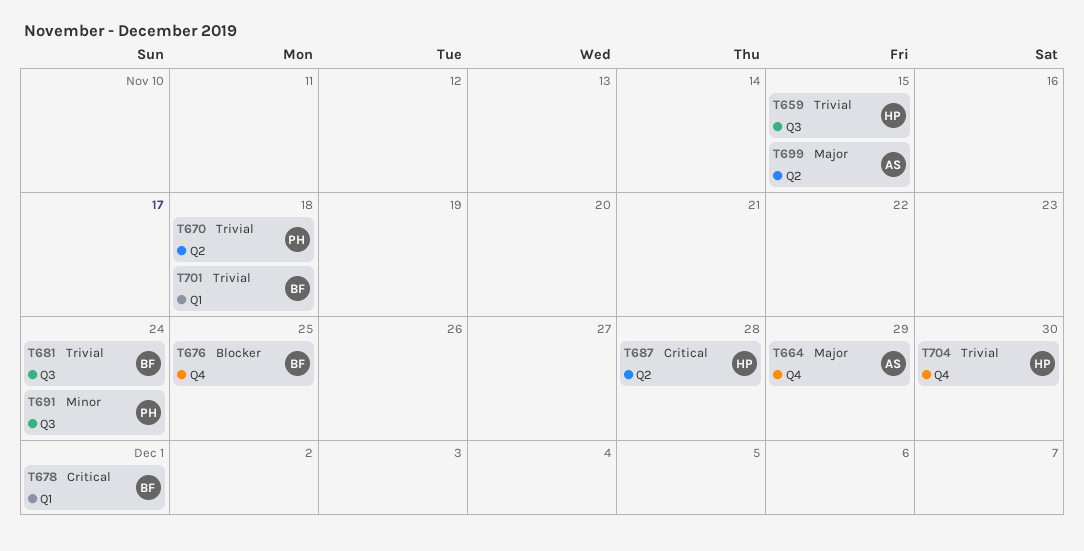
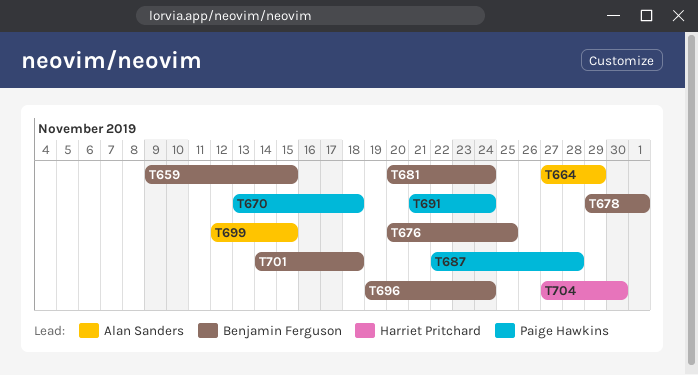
T659, owner: Harriet Pritchard -> Benjamin Ferguson
T687, owner: Harriet Pritchard -> Paige Hawkins
T696: none -> present

